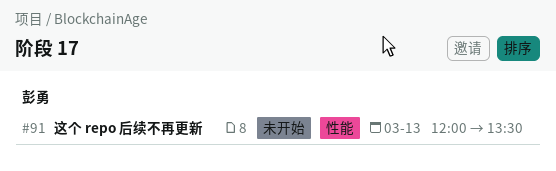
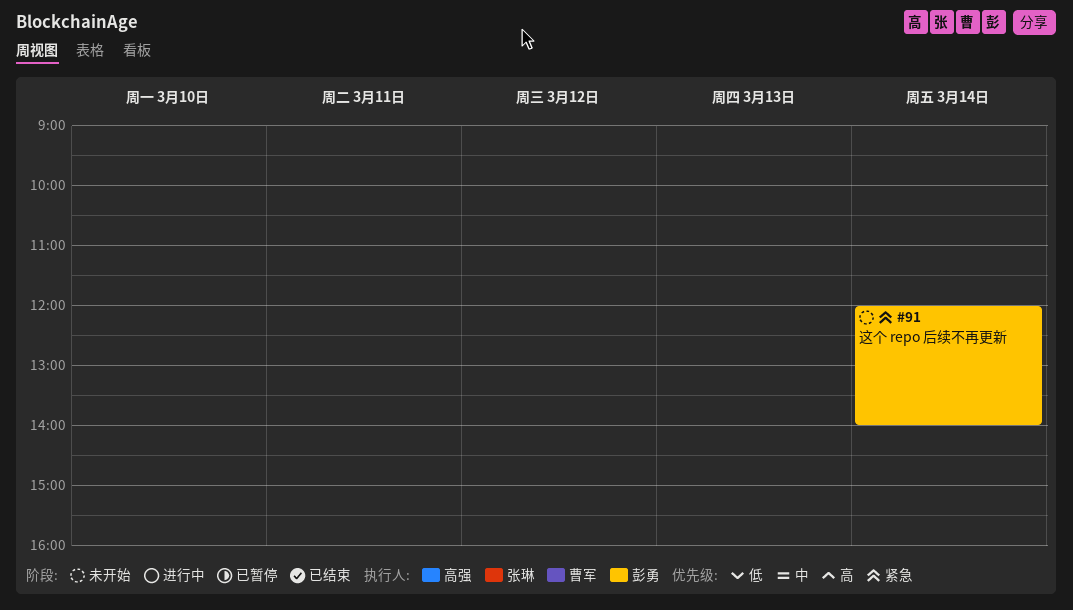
#91, day: Mar 13 -> Mar 14
#91, ends: 13:30 -> 14:00

